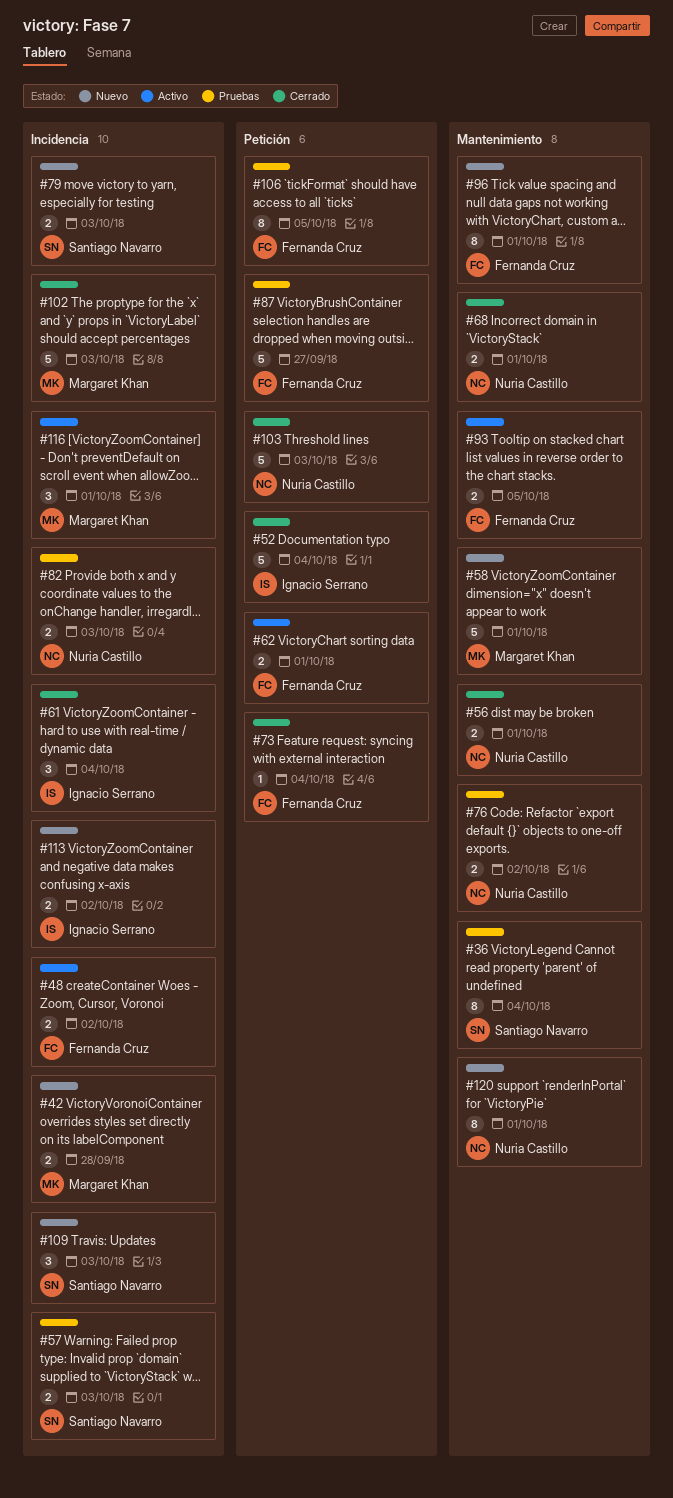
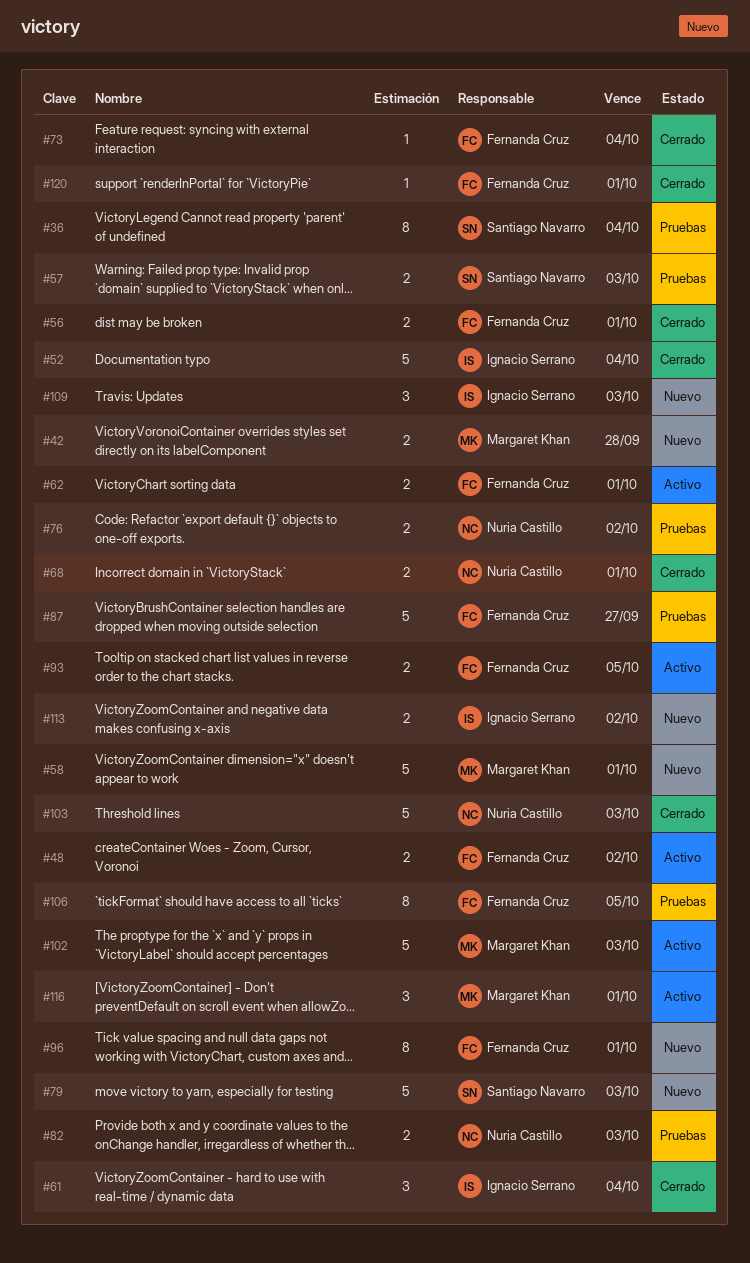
#56, owner: Nuria Castillo -> Fernanda Cruz
#79, estimate: 2 -> 5
#102, status: Cerrado -> Activo
#109, owner: Santiago Navarro -> Ignacio Serrano
#120, status: Nuevo -> Cerrado
#120, owner: Nuria Castillo -> Fernanda Cruz
#120, estimate: 8 -> 1

